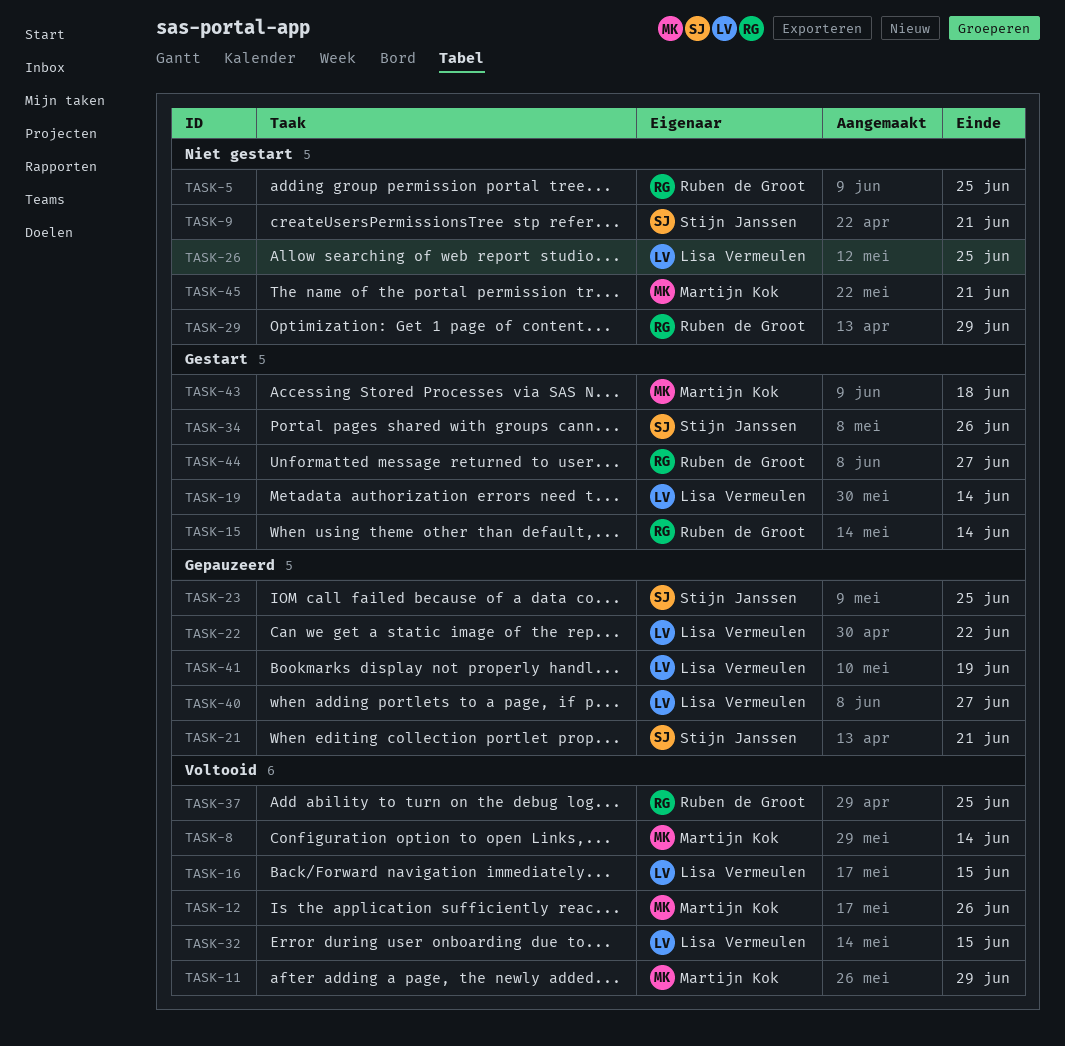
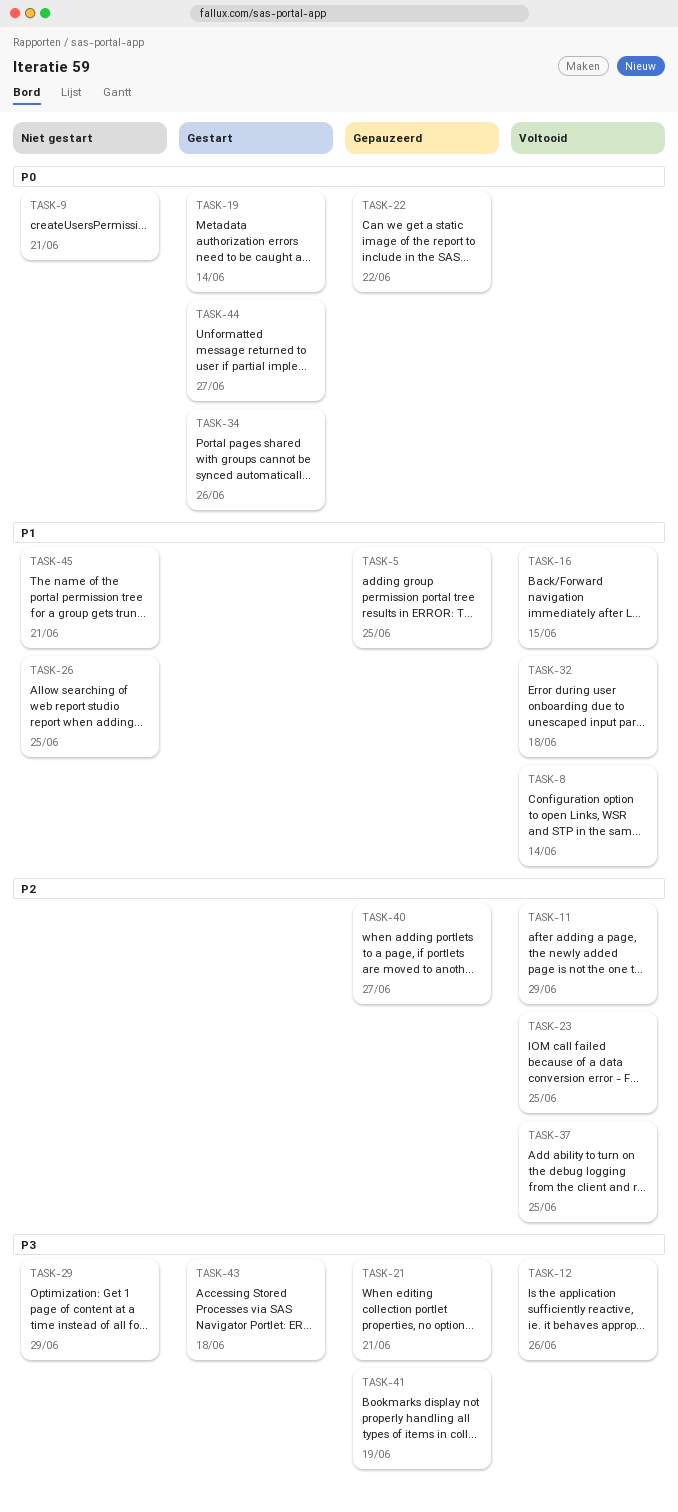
TASK-5, status: Niet gestart -> Gepauzeerd
TASK-15: present -> none
TASK-23, status: Gepauzeerd -> Voltooid
TASK-32, due: Jun 15 -> Jun 18

